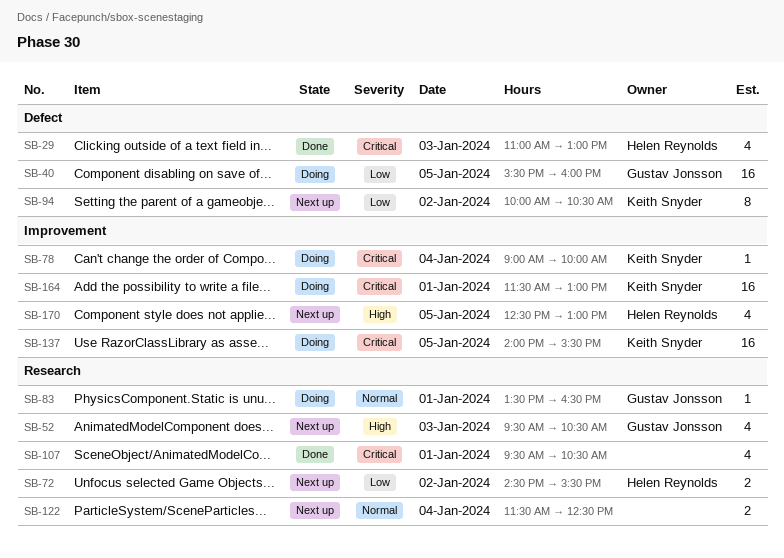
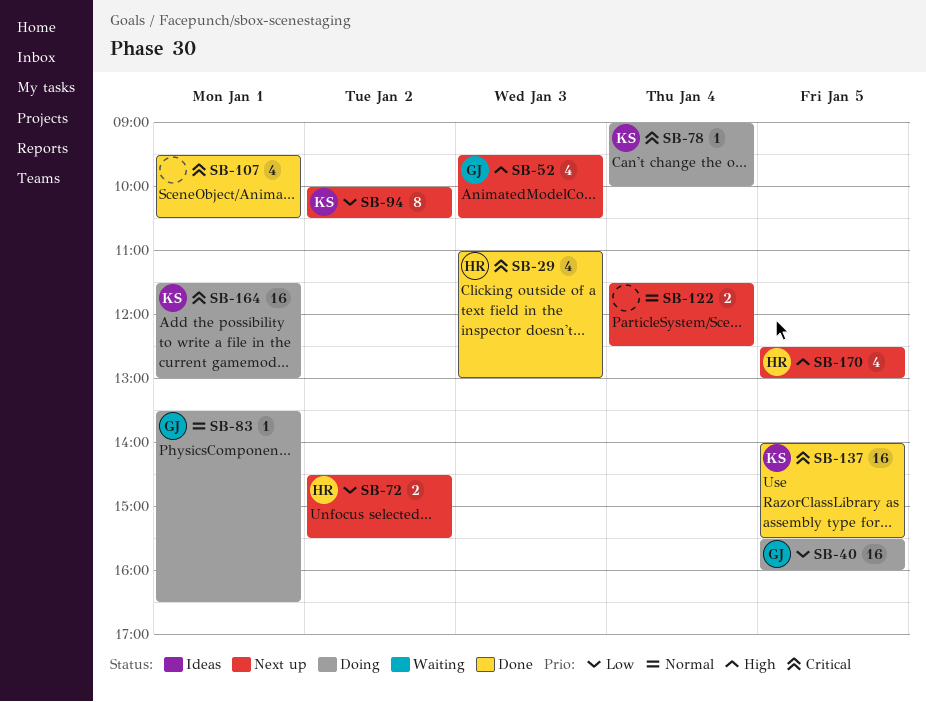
SB-137, status: Doing -> Done

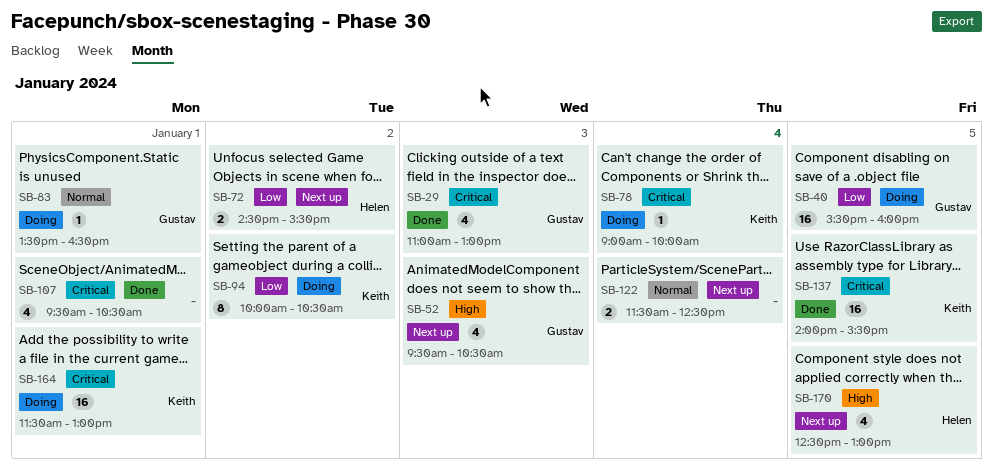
SB-29, owner: Helen -> Gustav
SB-94, status: Next up -> Doing

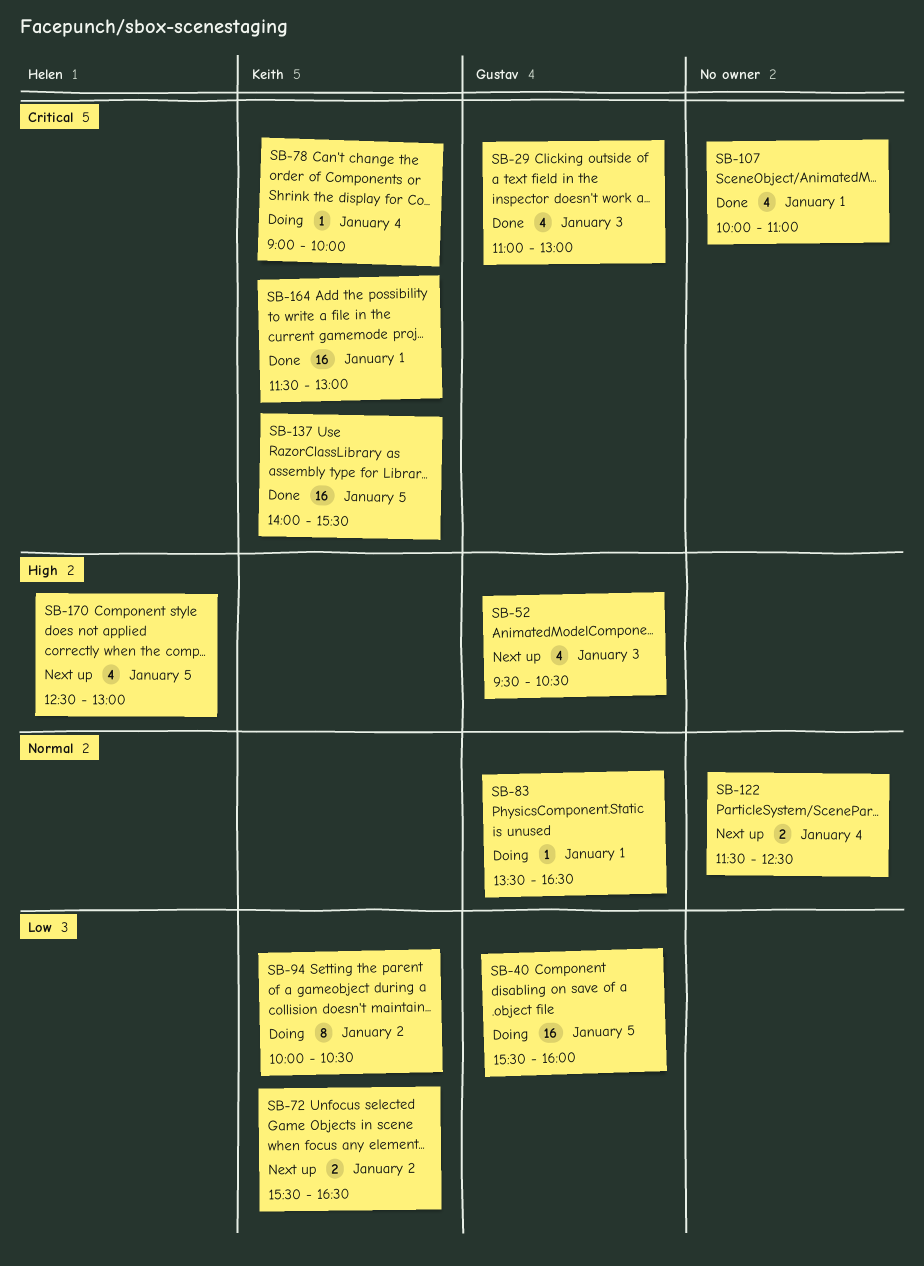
SB-72, owner: Helen -> Keith
SB-72, begins: 14:30 -> 15:30
SB-72, ends: 15:30 -> 16:30
SB-107, begins: 09:30 -> 10:00
SB-107, ends: 10:30 -> 11:00
SB-164, status: Doing -> Done

